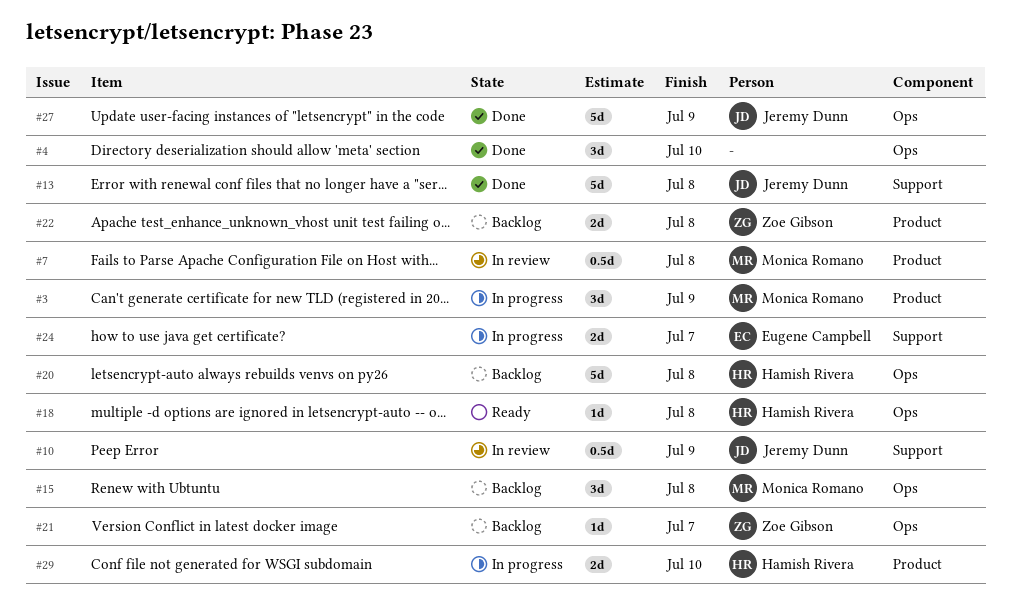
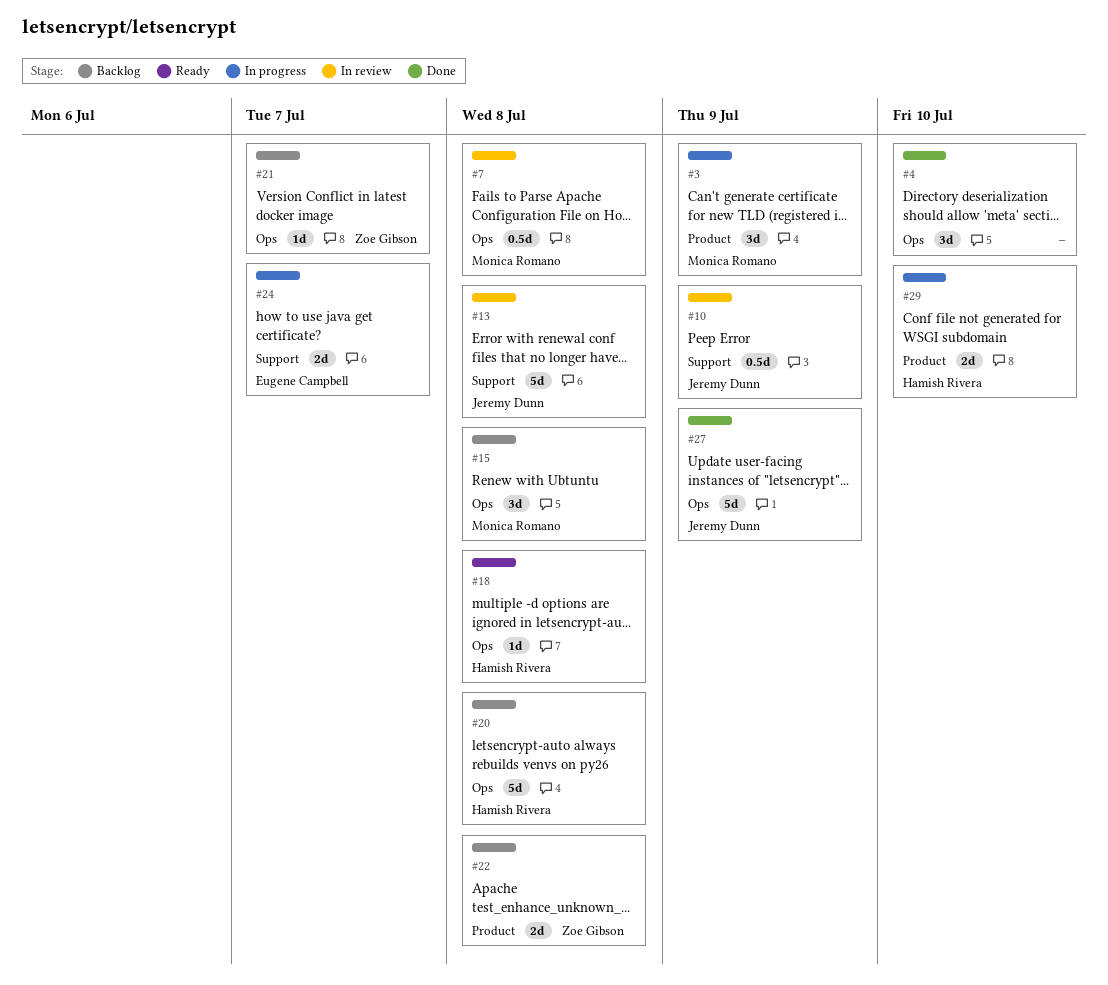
#7, label: Product -> Ops
#13, status: Done -> In review

